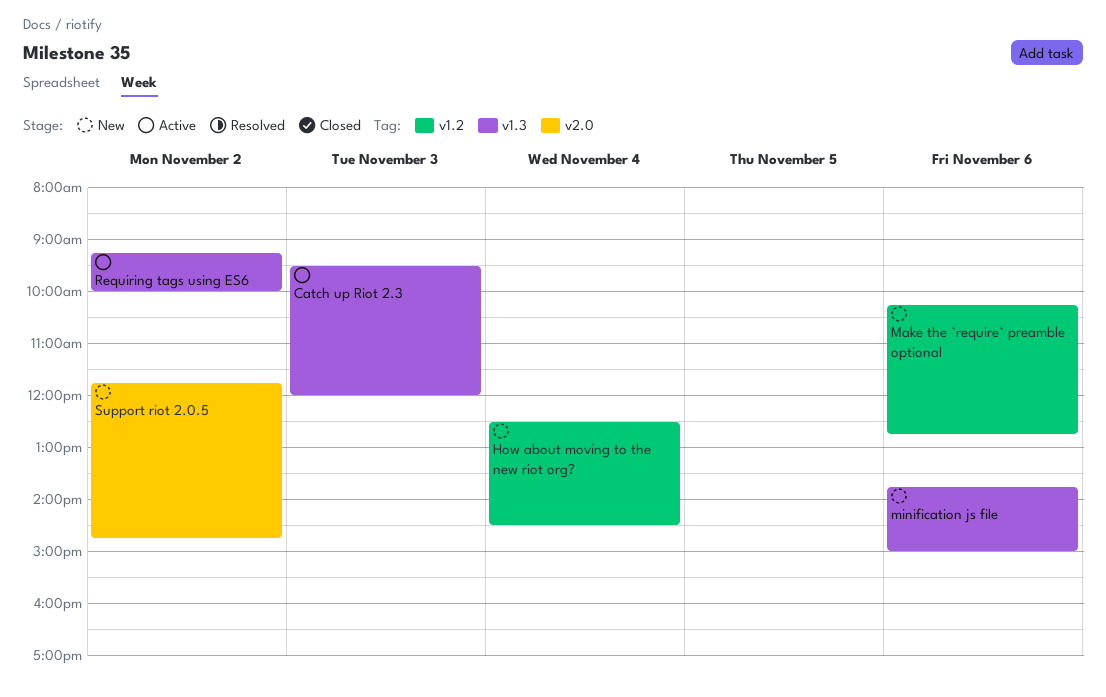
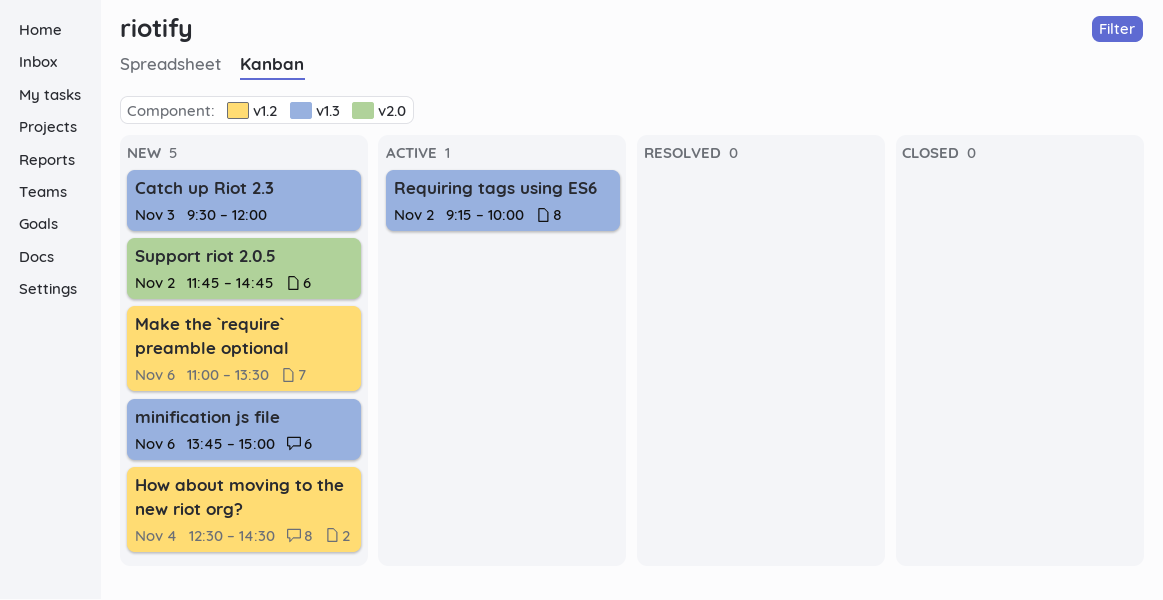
Catch up Riot 2.3, status: Active -> New
Make the `require` preamble optional, begins: 10:15 -> 11:00
Make the `require` preamble optional, ends: 12:45 -> 13:30

